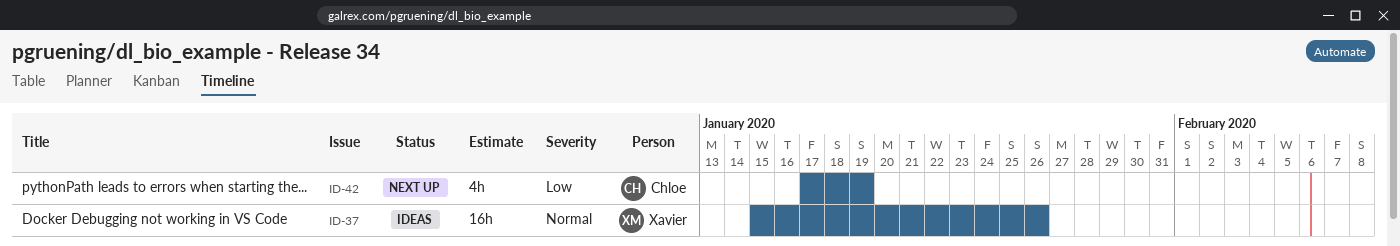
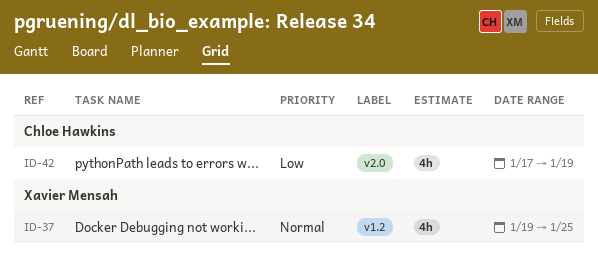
ID-37, estimate: 16h -> 4h
ID-37, start: Jan 15 -> Jan 19
ID-37, due: Jan 26 -> Jan 25

